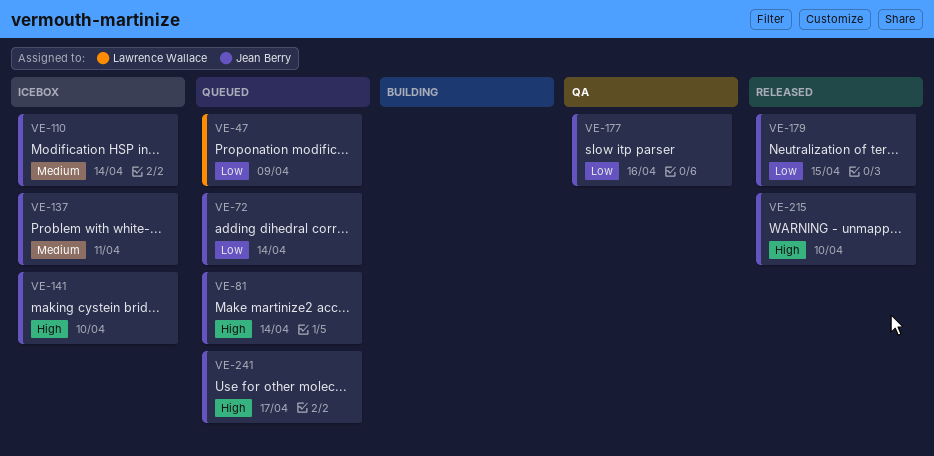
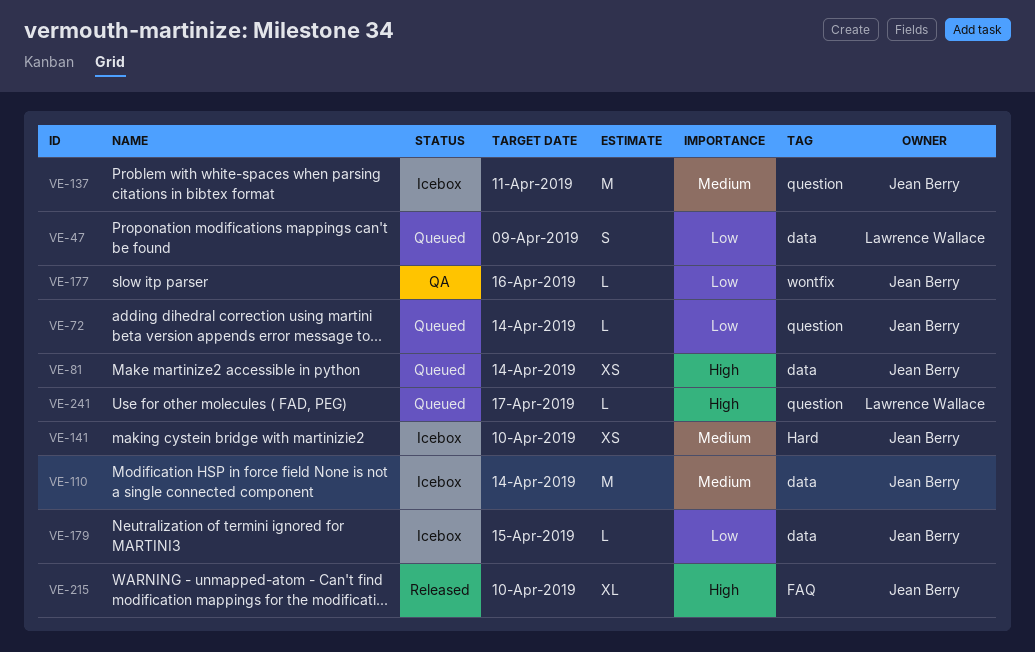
VE-141, priority: High -> Medium
VE-179, status: Released -> Icebox
VE-241, owner: Jean Berry -> Lawrence Wallace

